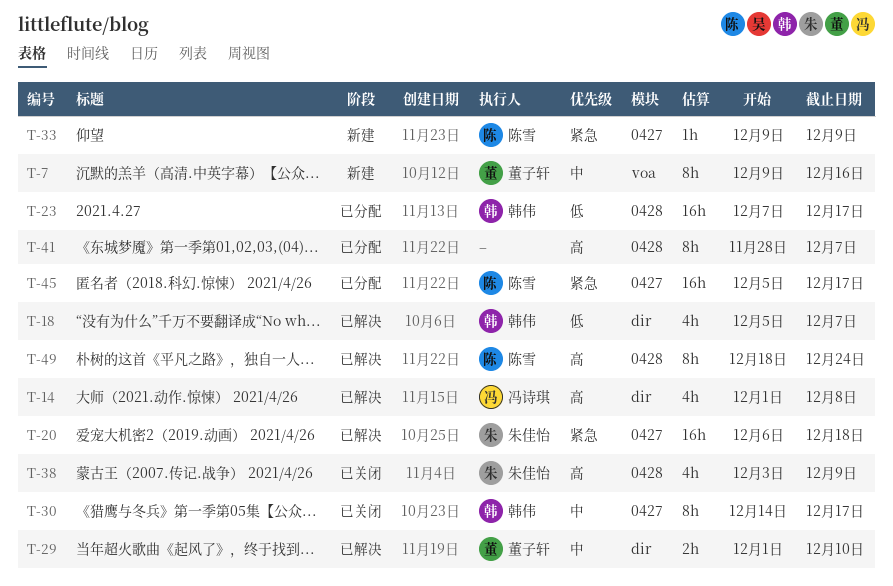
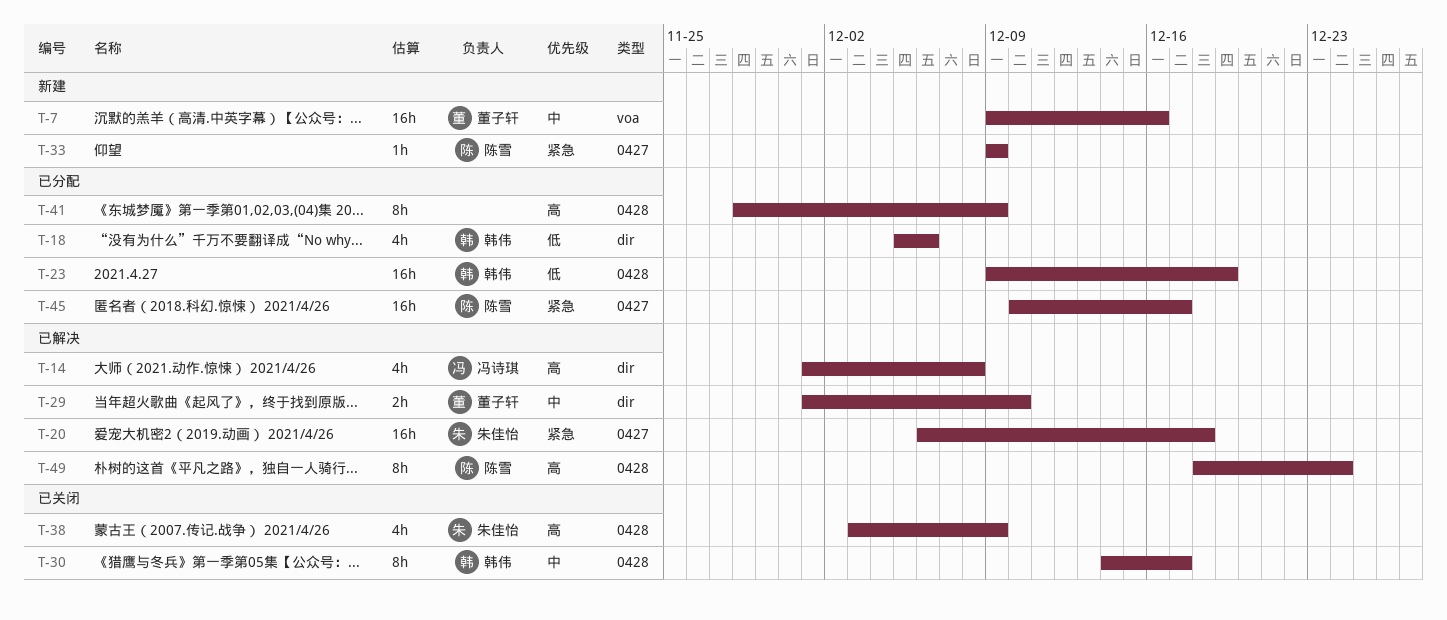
T-7, estimate: 8h -> 16h
T-18, status: 已解决 -> 已分配
T-18, due: Dec 7 -> Dec 6
T-23, start: Dec 7 -> Dec 9
T-23, due: Dec 17 -> Dec 19
T-30, label: 0427 -> 0428
T-41, due: Dec 7 -> Dec 9
T-45, start: Dec 5 -> Dec 10

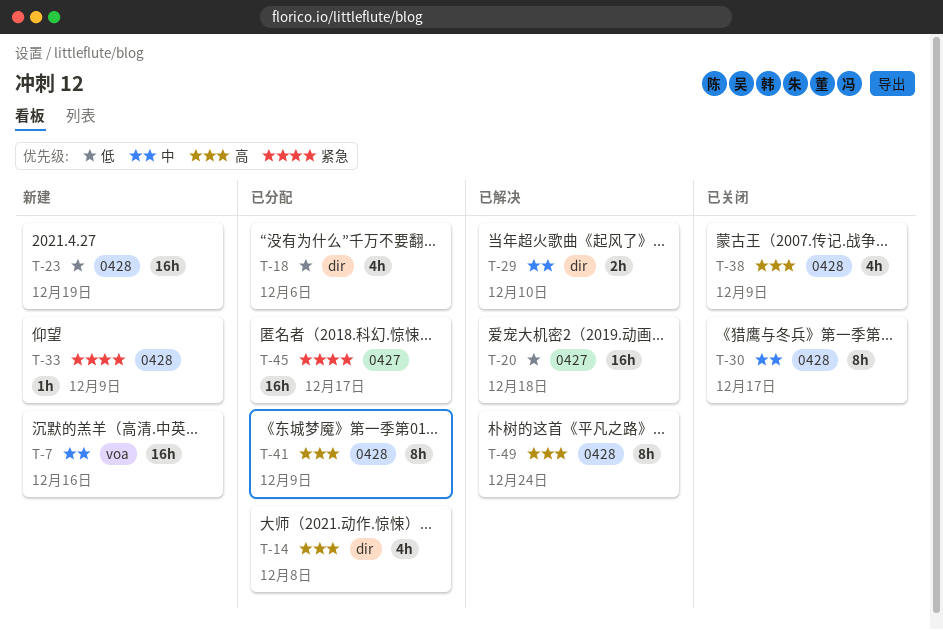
T-14, status: 已解决 -> 已分配
T-20, priority: 紧急 -> 低
T-23, status: 已分配 -> 新建
T-33, label: 0427 -> 0428

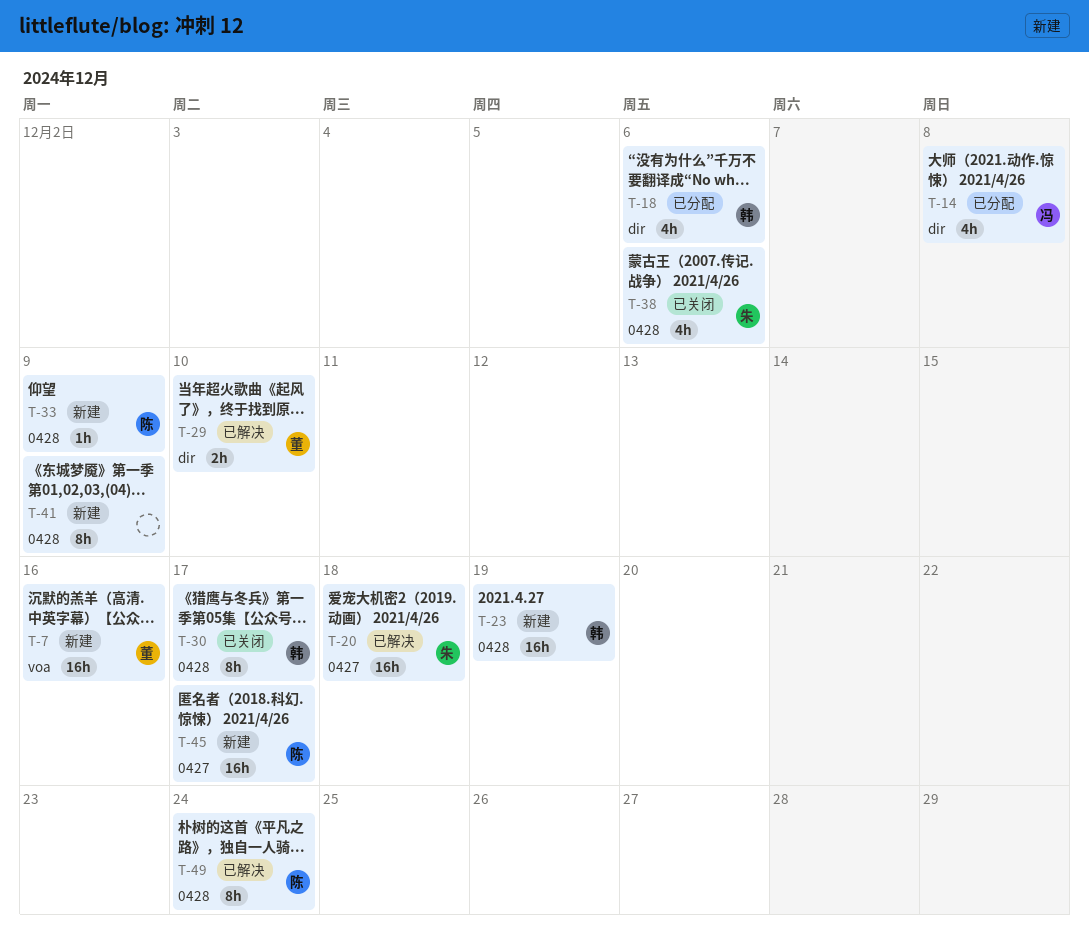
T-38, due: Dec 9 -> Dec 6
T-41, status: 已分配 -> 新建
T-45, status: 已分配 -> 新建

